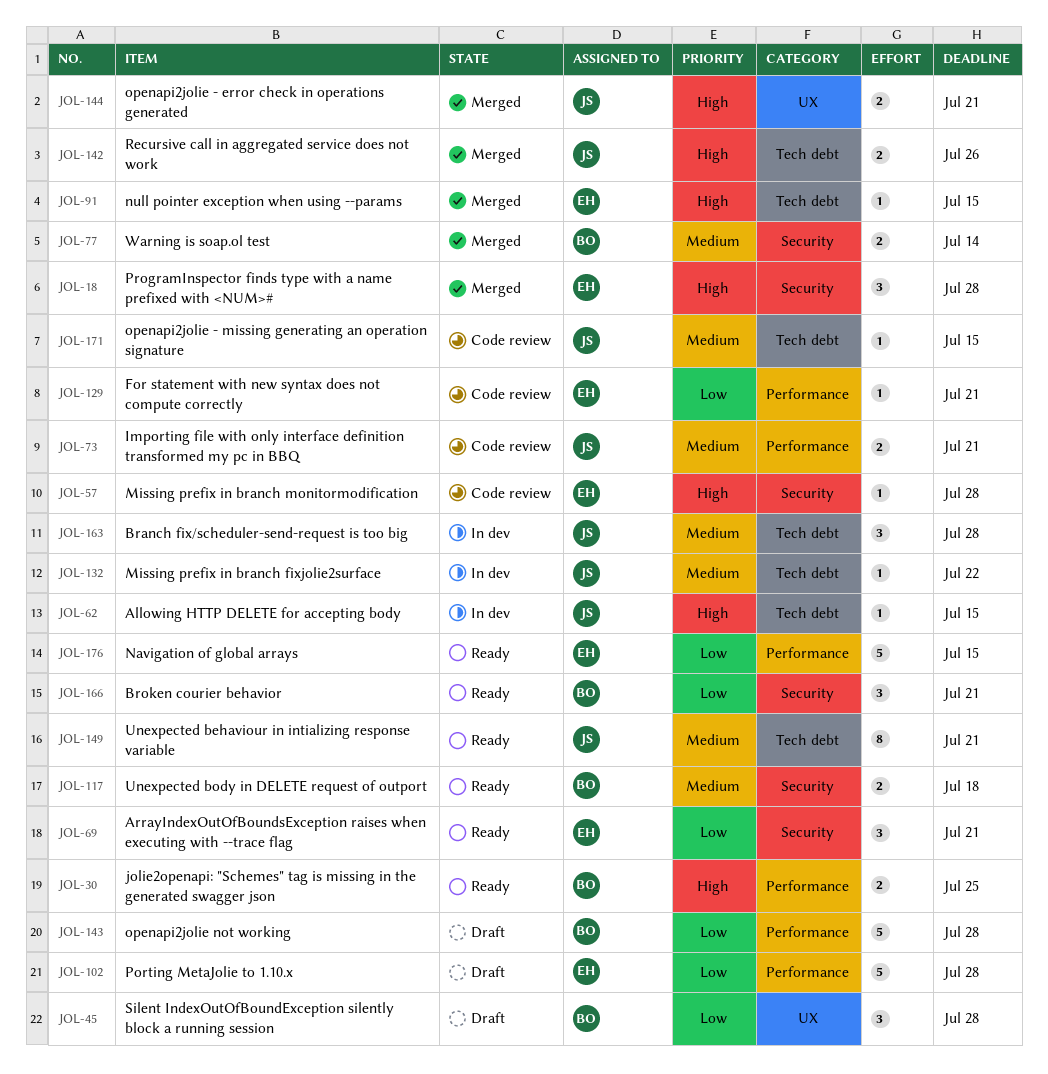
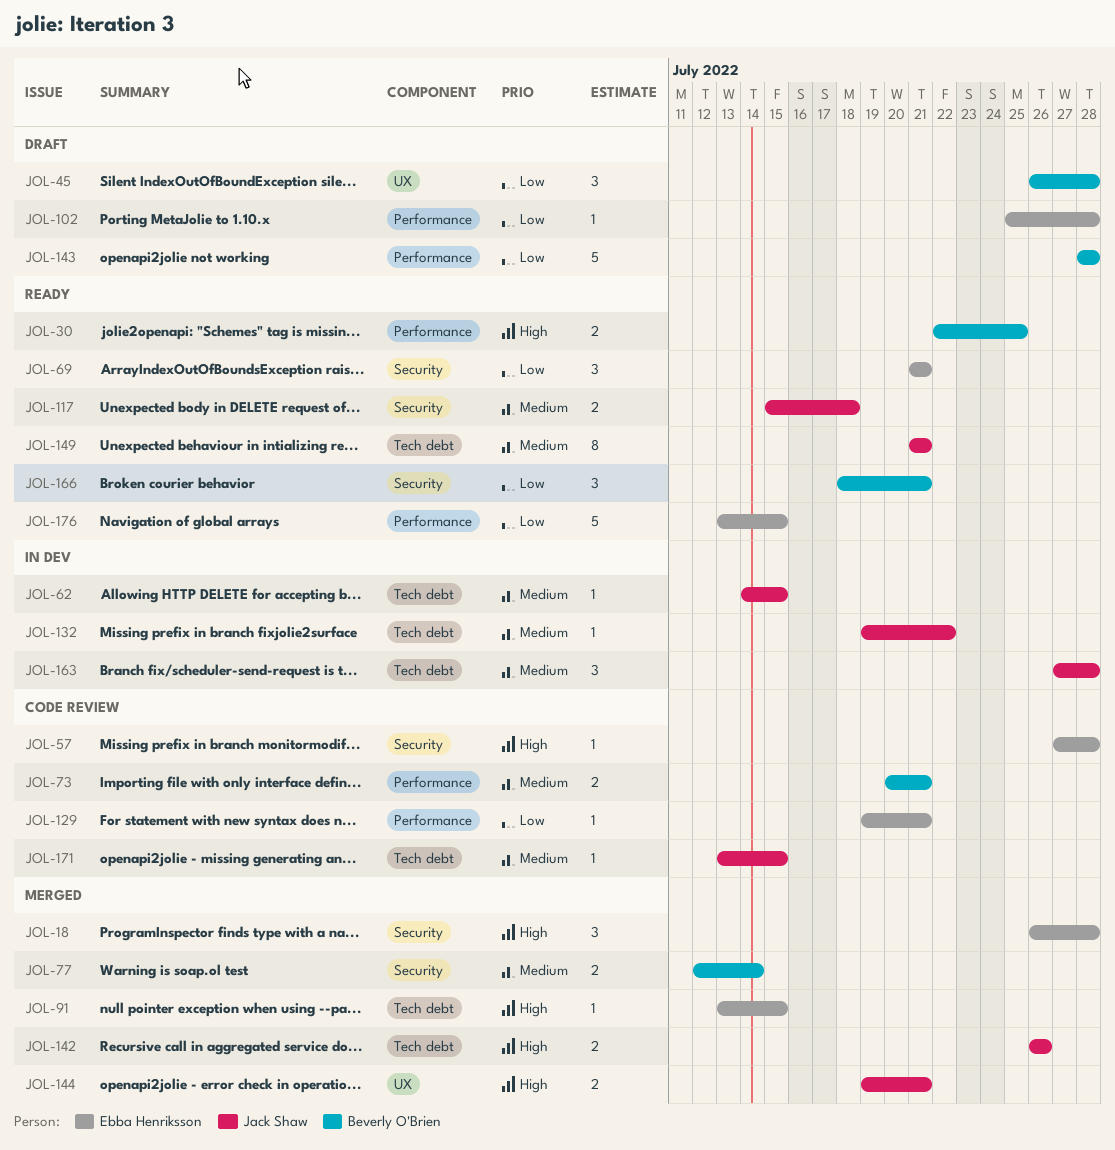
JOL-62, priority: High -> Medium
JOL-73, owner: Jack Shaw -> Beverly O'Brien
JOL-102, estimate: 5 -> 1
JOL-117, owner: Beverly O'Brien -> Jack Shaw

